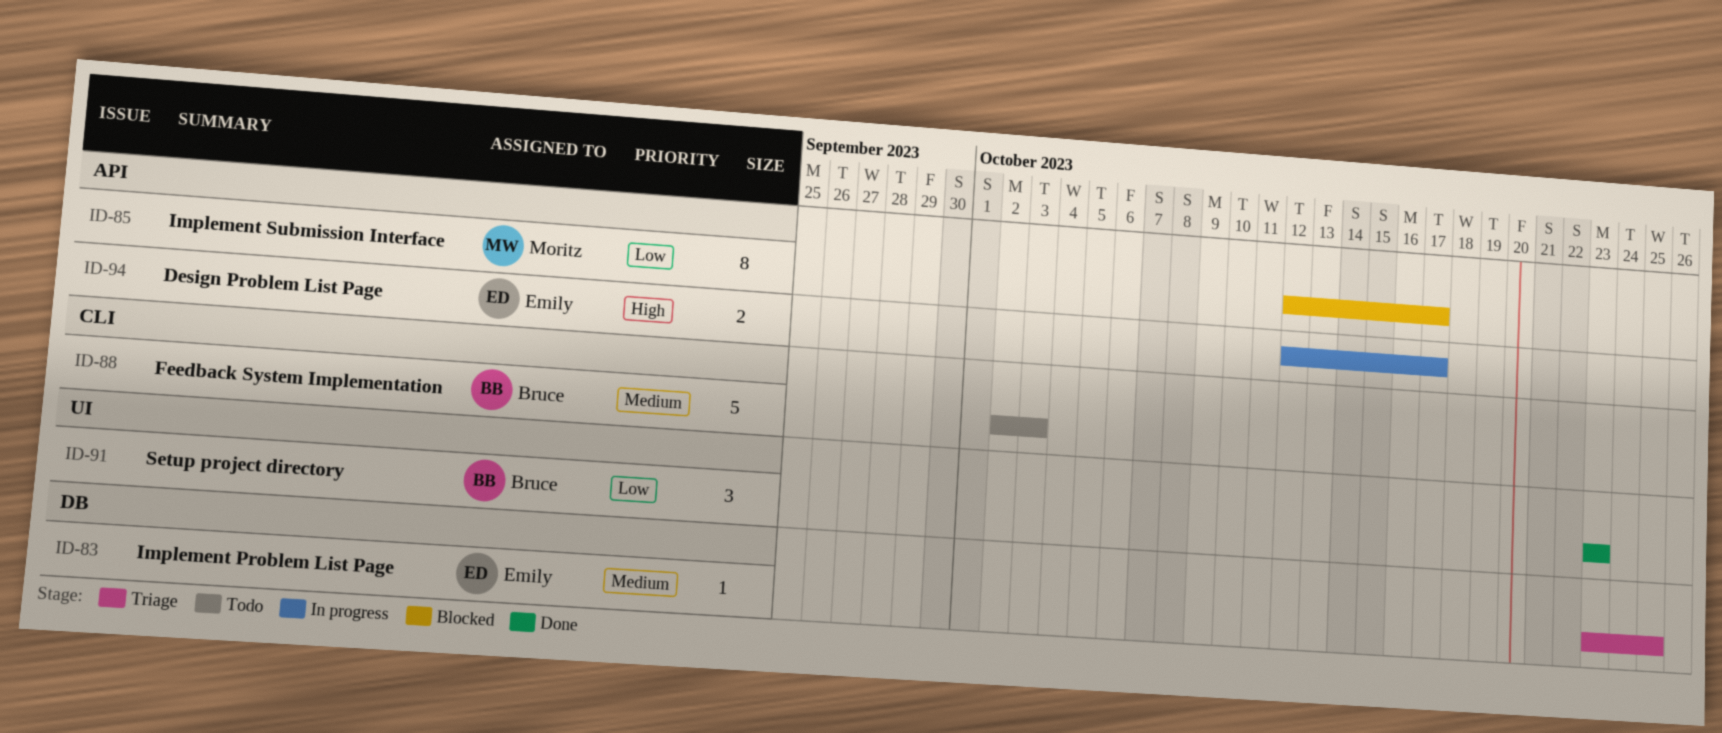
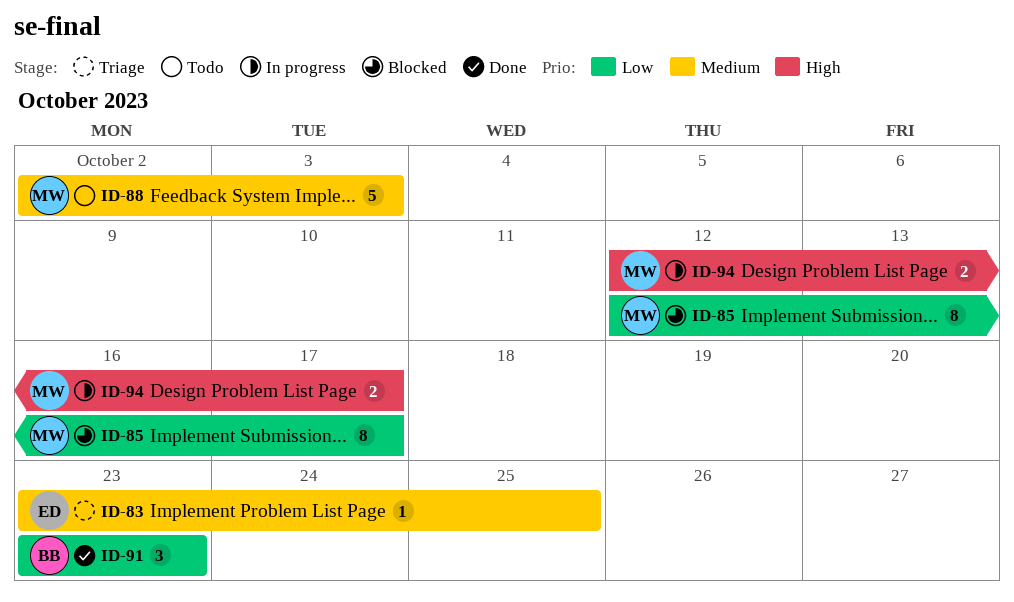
ID-88, owner: Bruce -> Moritz
ID-94, owner: Emily -> Moritz

